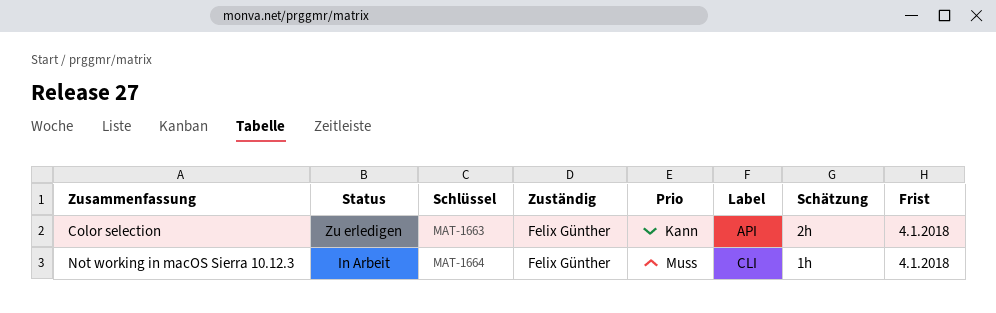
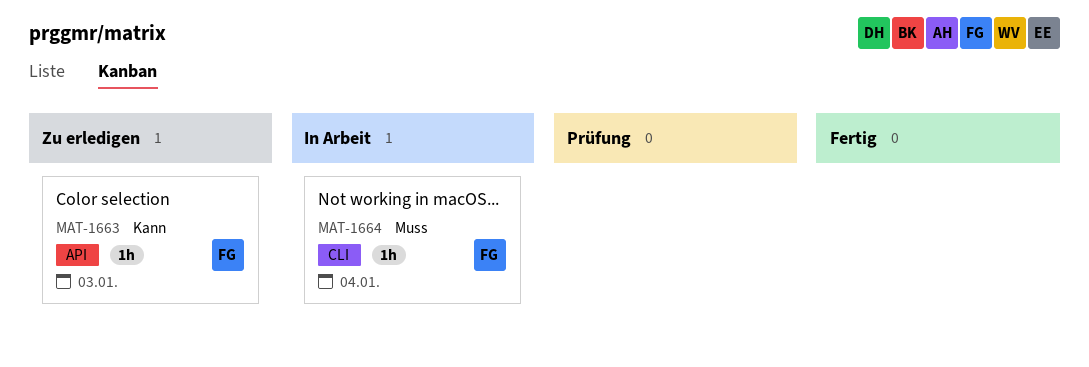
MAT-1663, estimate: 2h -> 1h
MAT-1663, due: Jan 4 -> Jan 3

